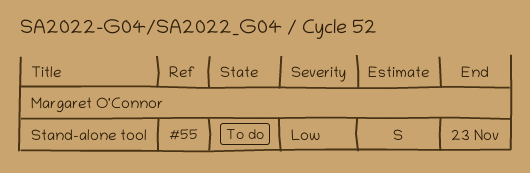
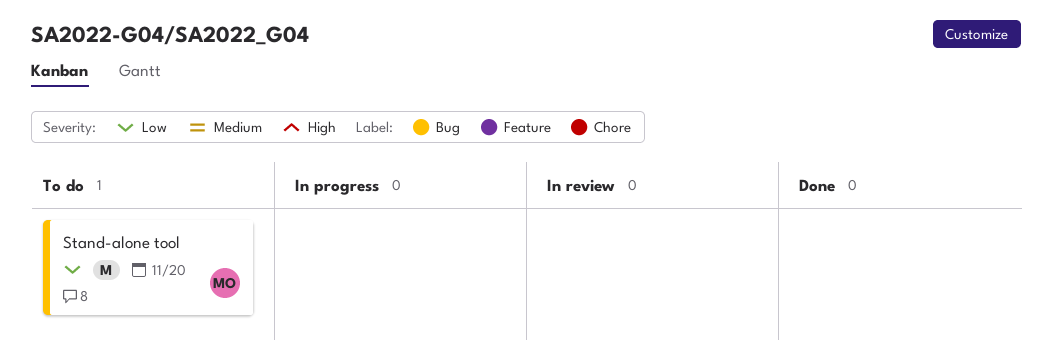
Stand-alone tool, estimate: S -> M
Stand-alone tool, due: Nov 23 -> Nov 20

